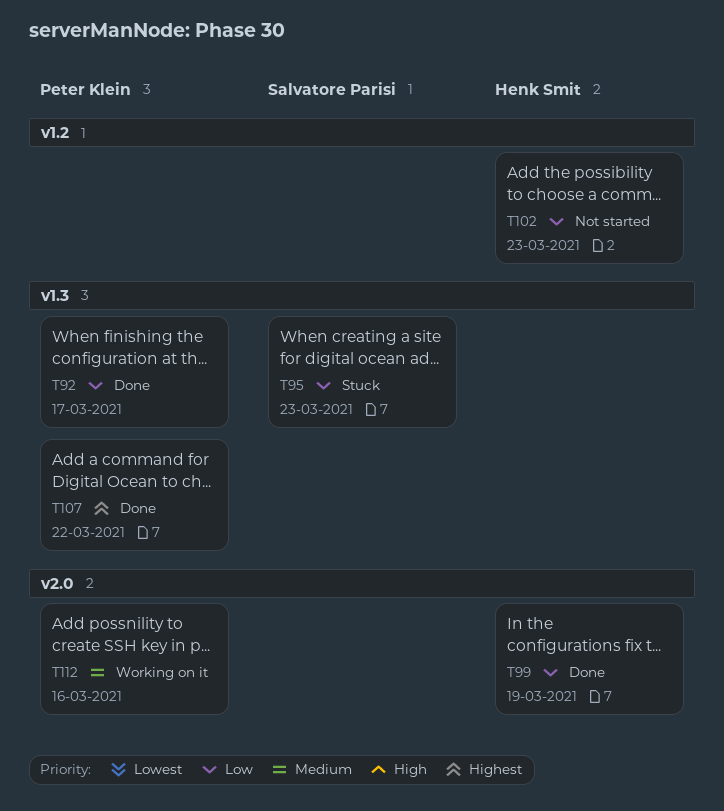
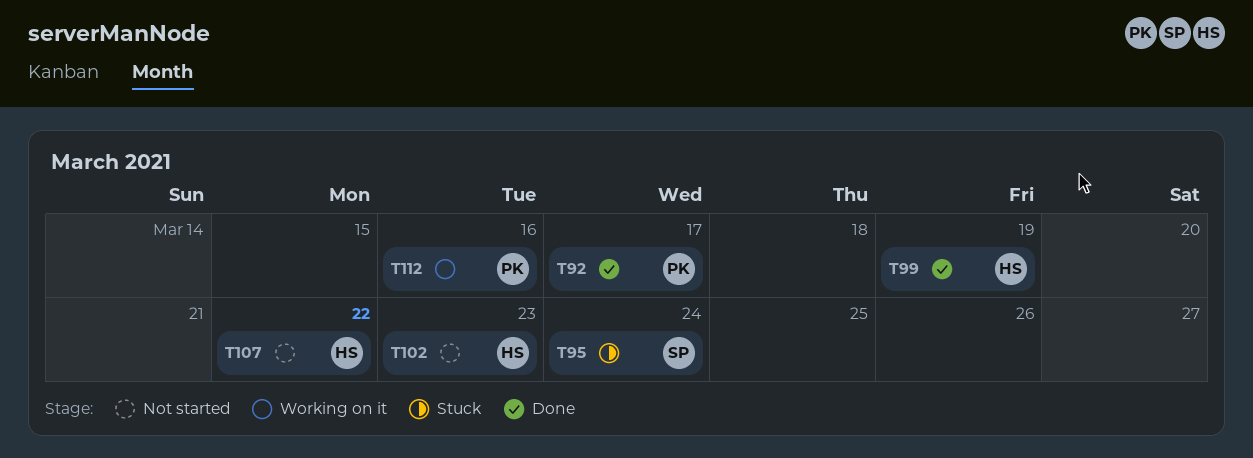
T95, due: Mar 23 -> Mar 24
T107, status: Done -> Not started
T107, owner: Peter Klein -> Henk Smit

